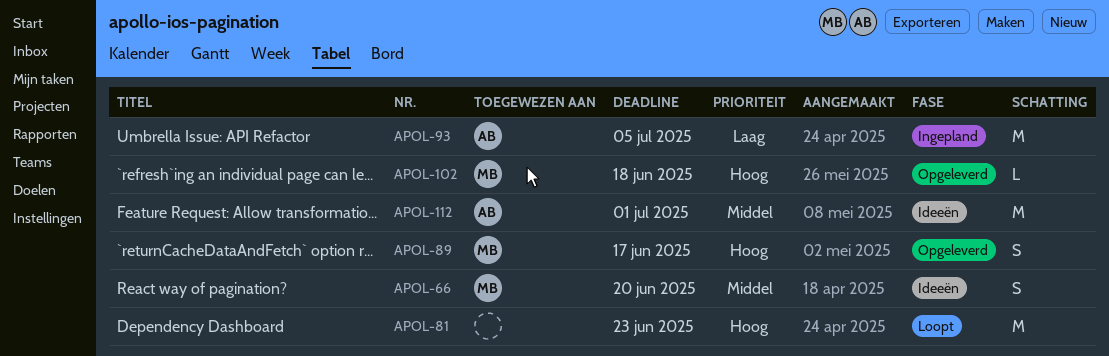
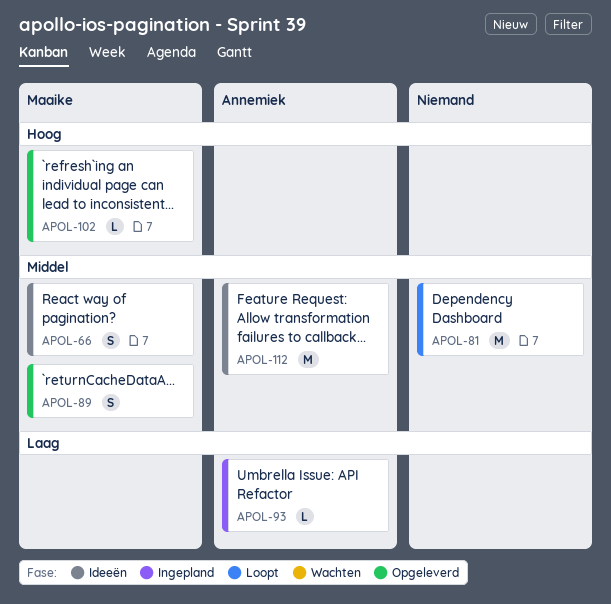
APOL-81, priority: Hoog -> Middel
APOL-89, priority: Hoog -> Middel
APOL-93, estimate: M -> L

